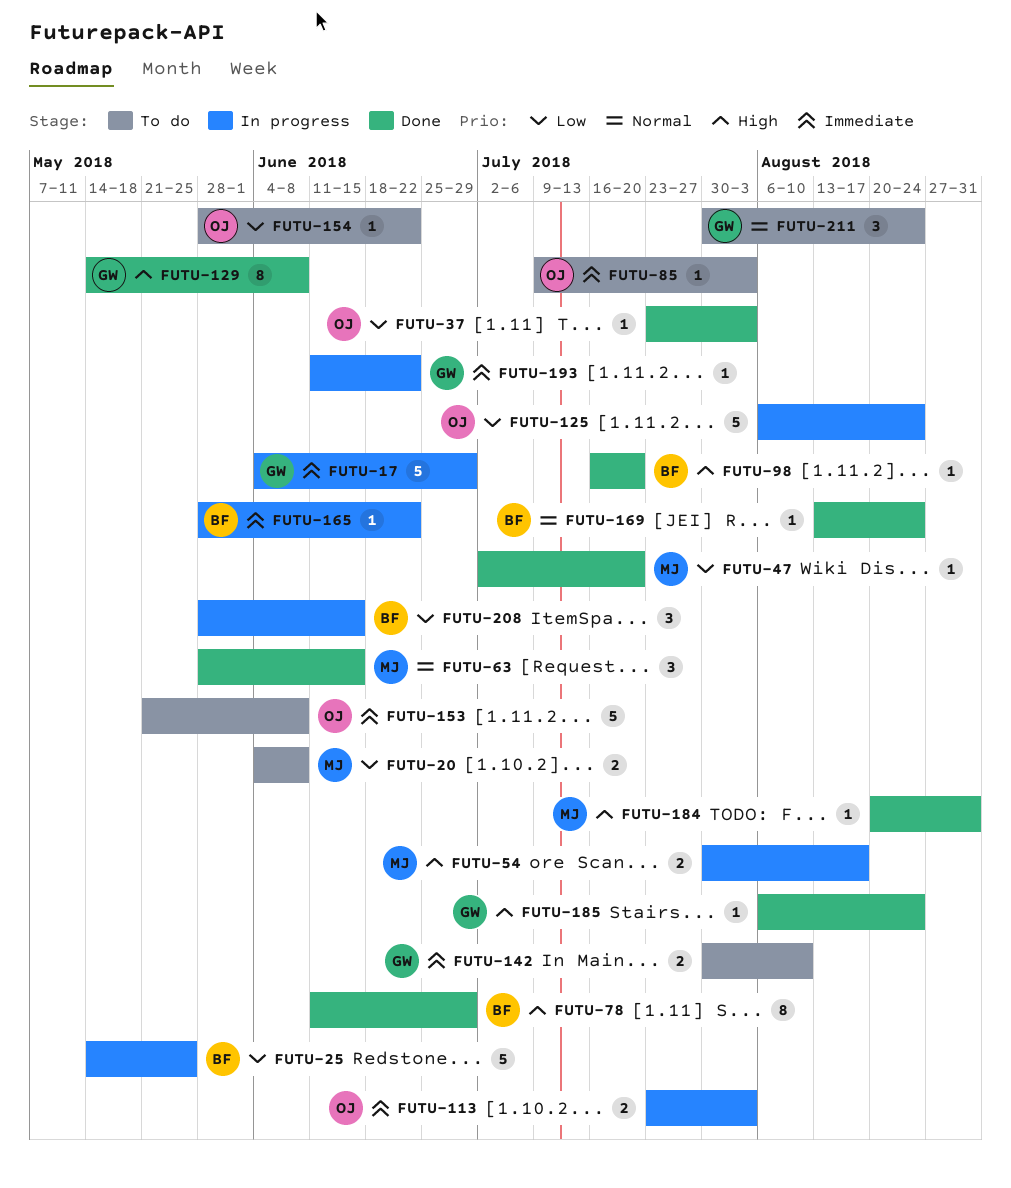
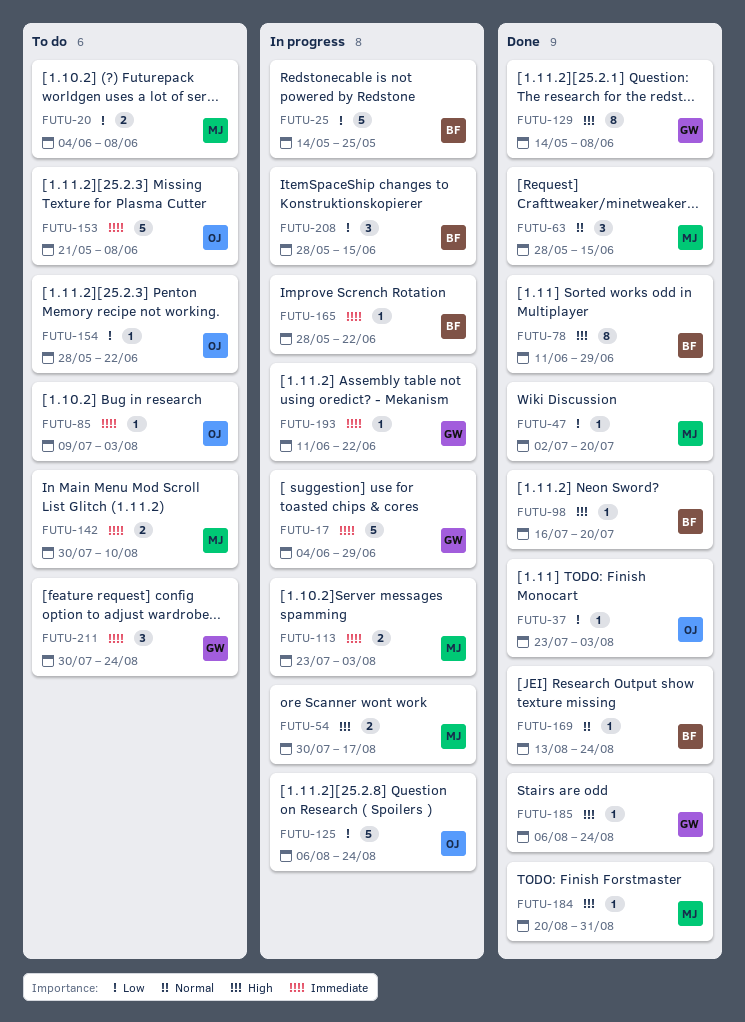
FUTU-113, owner: OJ -> MJ
FUTU-142, owner: GW -> MJ
FUTU-211, priority: Normal -> Immediate

